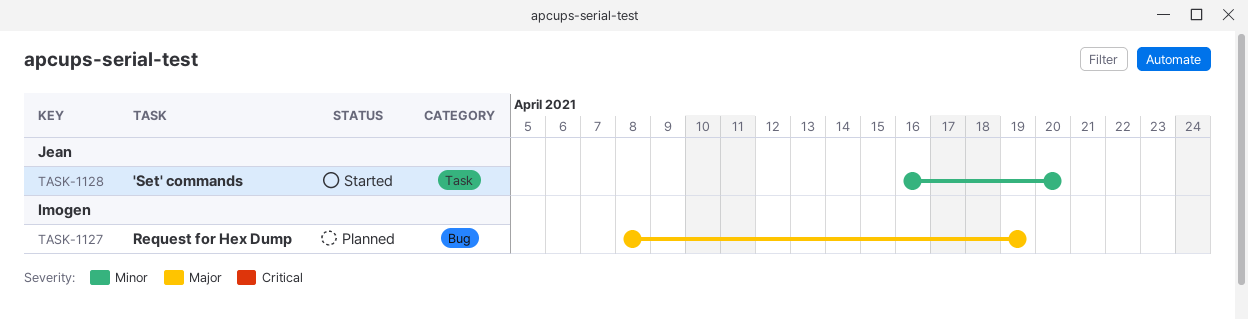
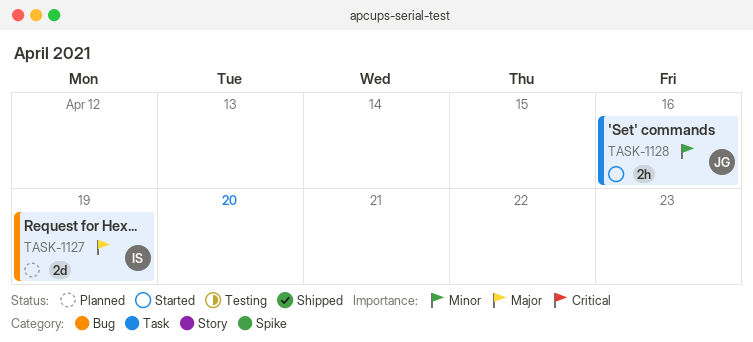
TASK-1128, due: Apr 20 -> Apr 16

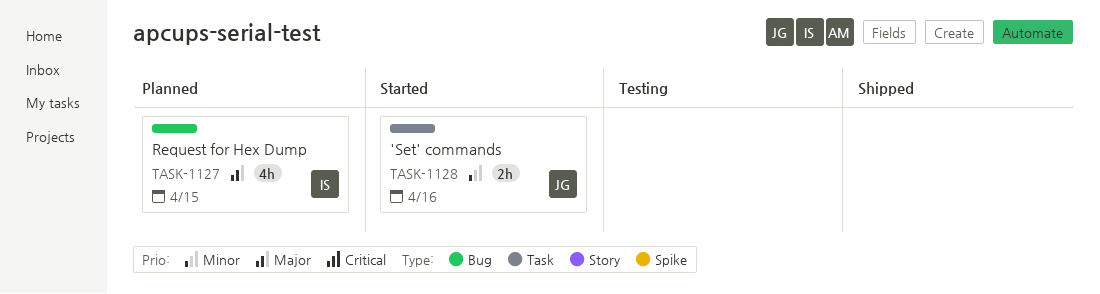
TASK-1127, estimate: 2d -> 4h
TASK-1127, due: Apr 19 -> Apr 15

